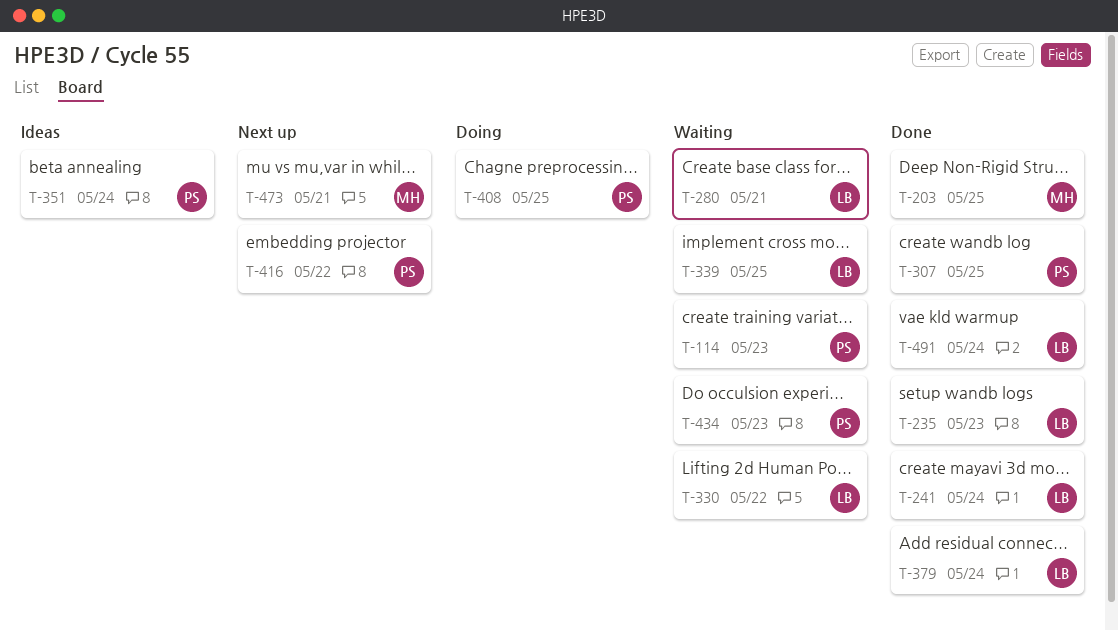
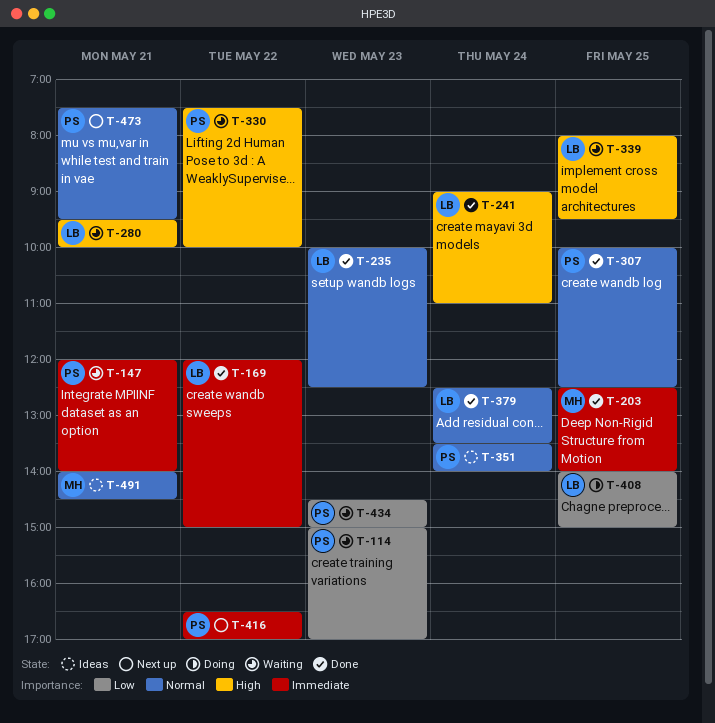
T-147: none -> present
T-169: none -> present
T-330, owner: LB -> PS
T-408, owner: PS -> LB
T-473, owner: MH -> PS
T-491, status: Done -> Ideas
T-491, owner: LB -> MH
T-491, day: May 24 -> May 21

